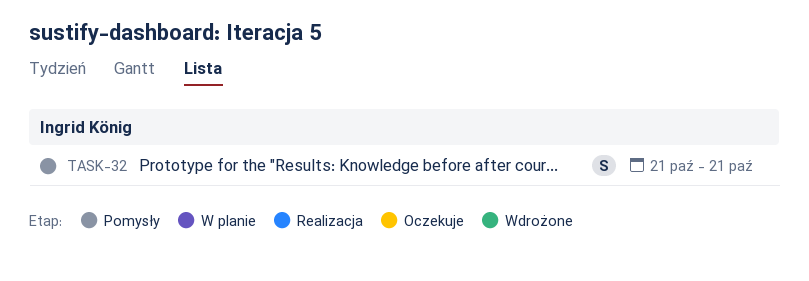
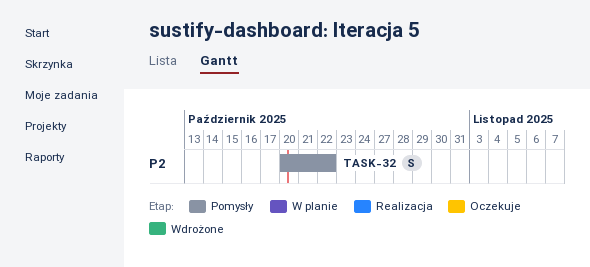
TASK-32, start: Oct 21 -> Oct 20
TASK-32, due: Oct 21 -> Oct 22

